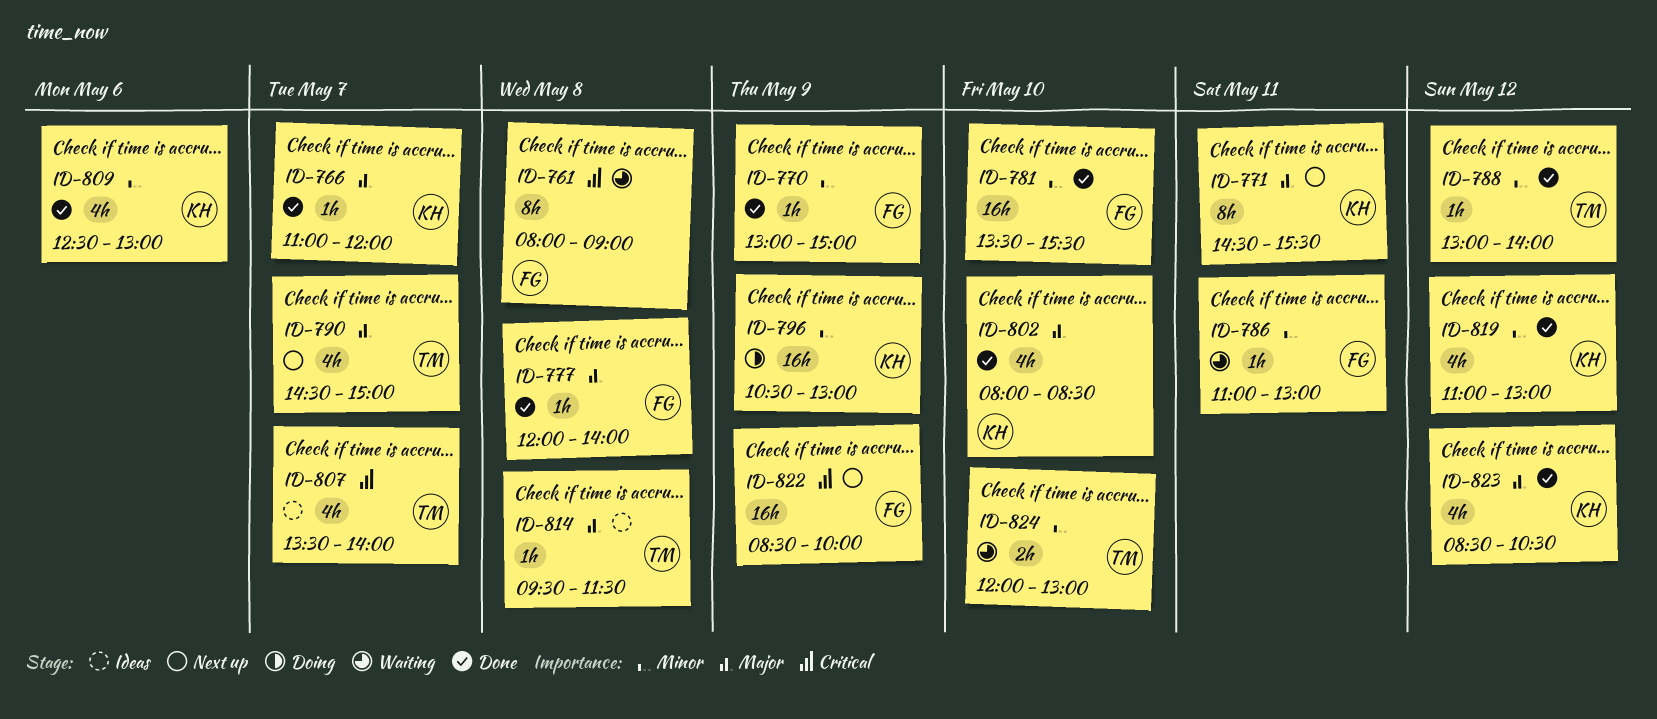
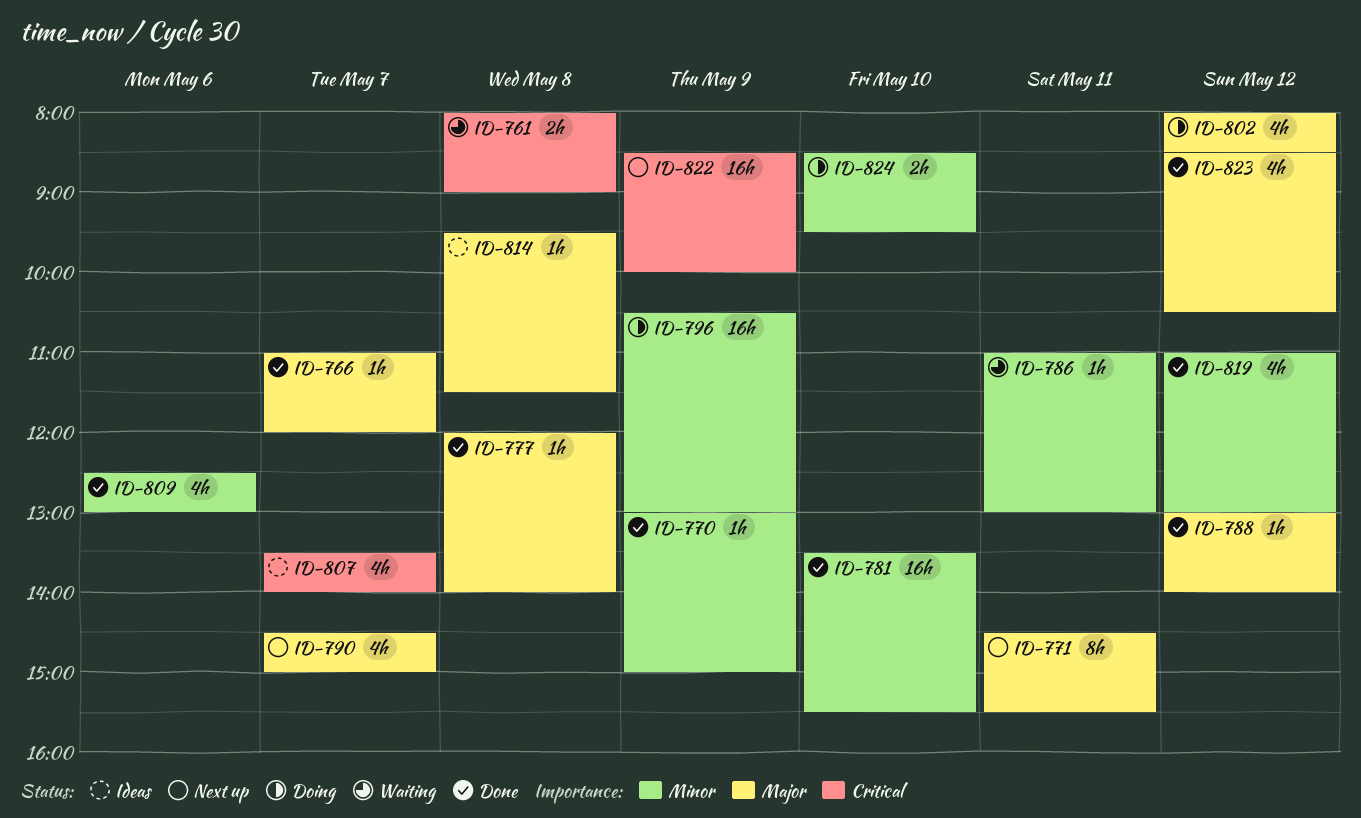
ID-761, estimate: 8h -> 2h
ID-788, priority: Minor -> Major
ID-802, status: Done -> Doing
ID-802, day: May 10 -> May 12
ID-824, status: Waiting -> Doing
ID-824, begins: 12:00 -> 08:30
ID-824, ends: 13:00 -> 09:30

